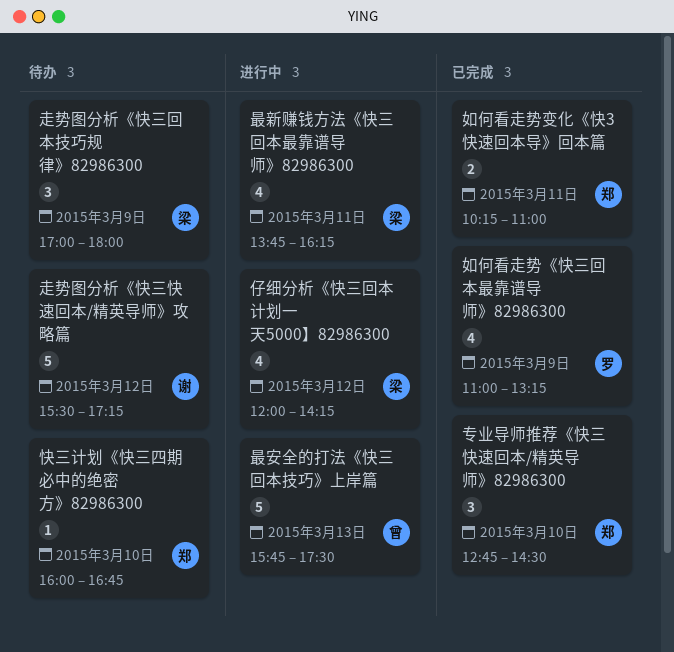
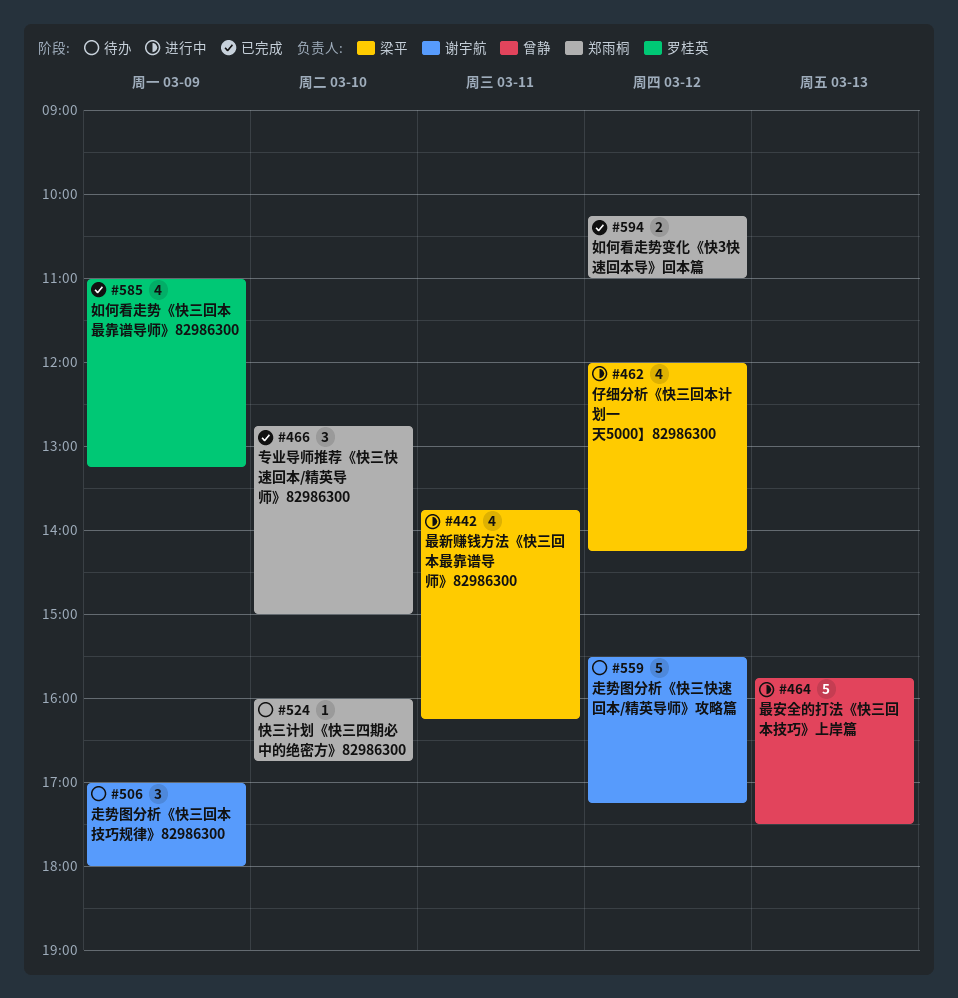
专业导师推荐《快三快速回本/精英导师》82986300, ends: 14:30 -> 15:00
如何看走势变化《快3快速回本导》回本篇, day: Mar 11 -> Mar 12
走势图分析《快三回本技巧规律》82986300, owner: 梁平 -> 谢宇航

